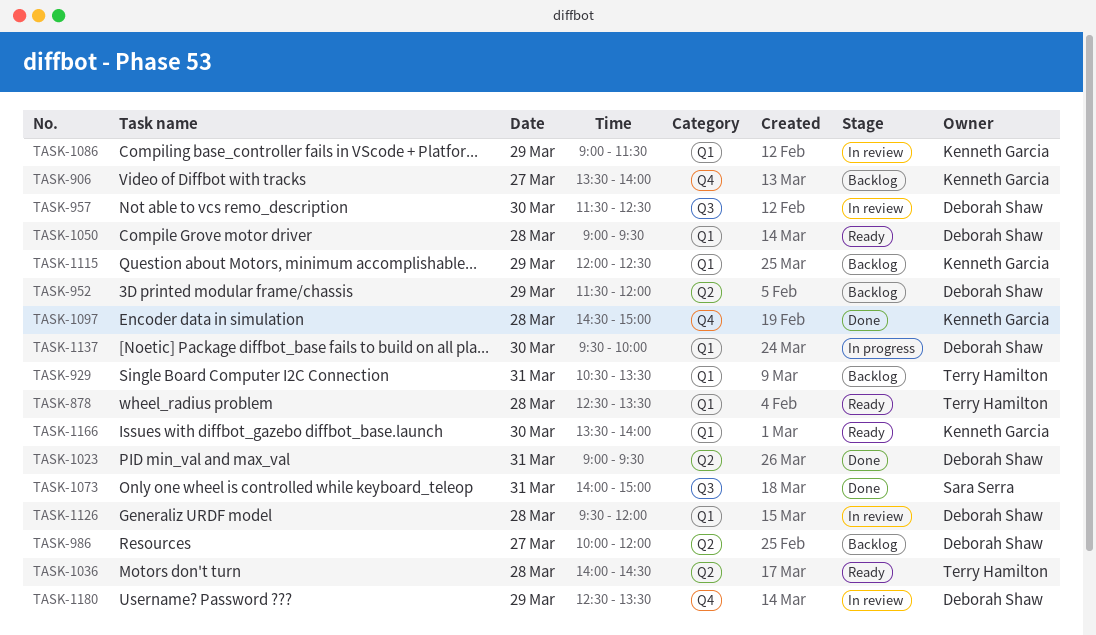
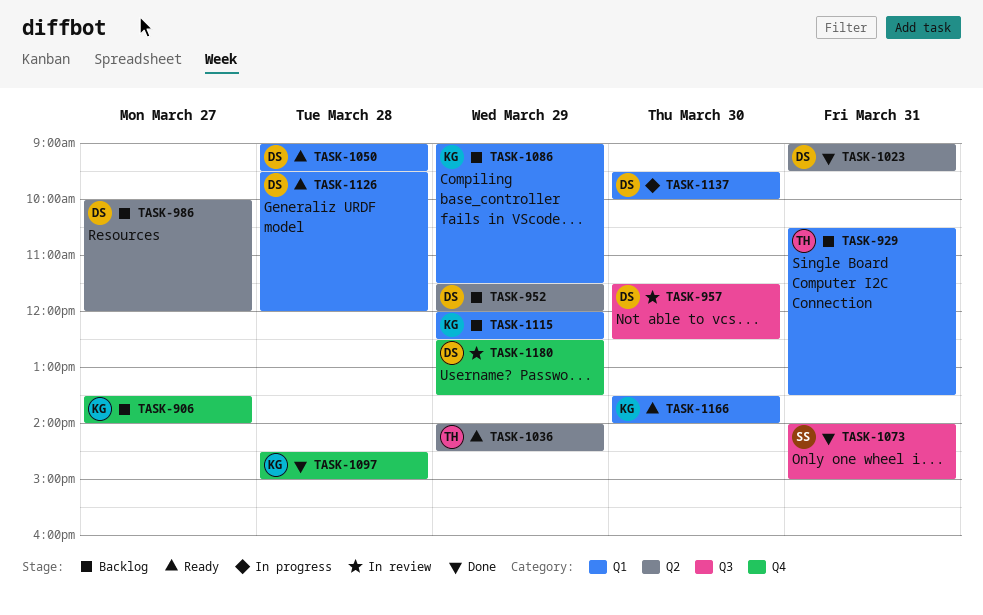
TASK-878: present -> none
TASK-1036, day: Mar 28 -> Mar 29
TASK-1086, status: In review -> Backlog
TASK-1126, status: In review -> Ready

